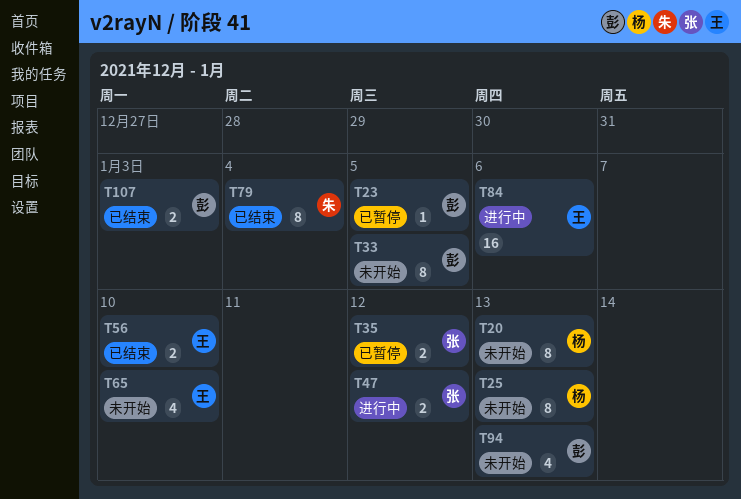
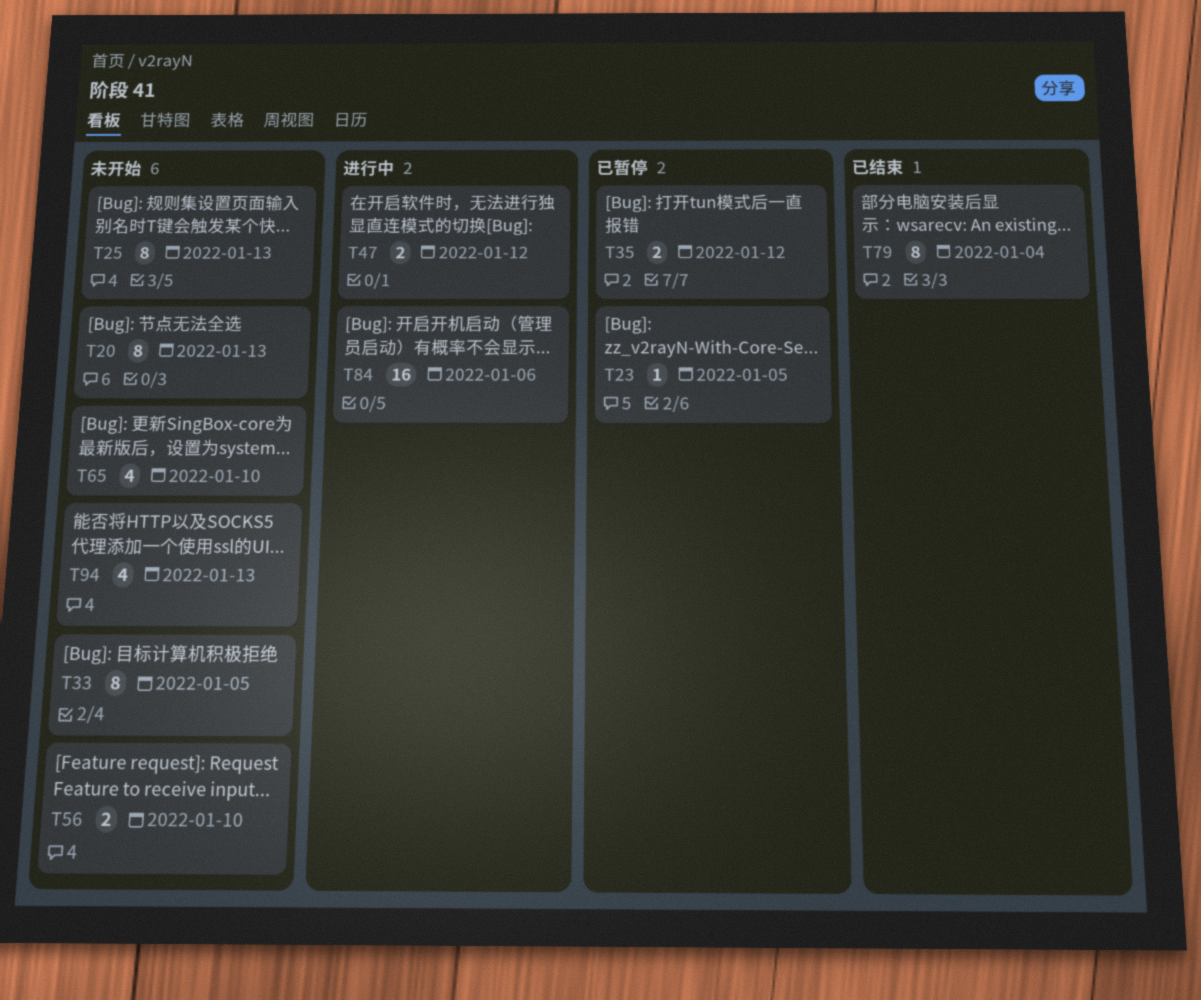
T56, status: 已结束 -> 未开始
T107: present -> none

